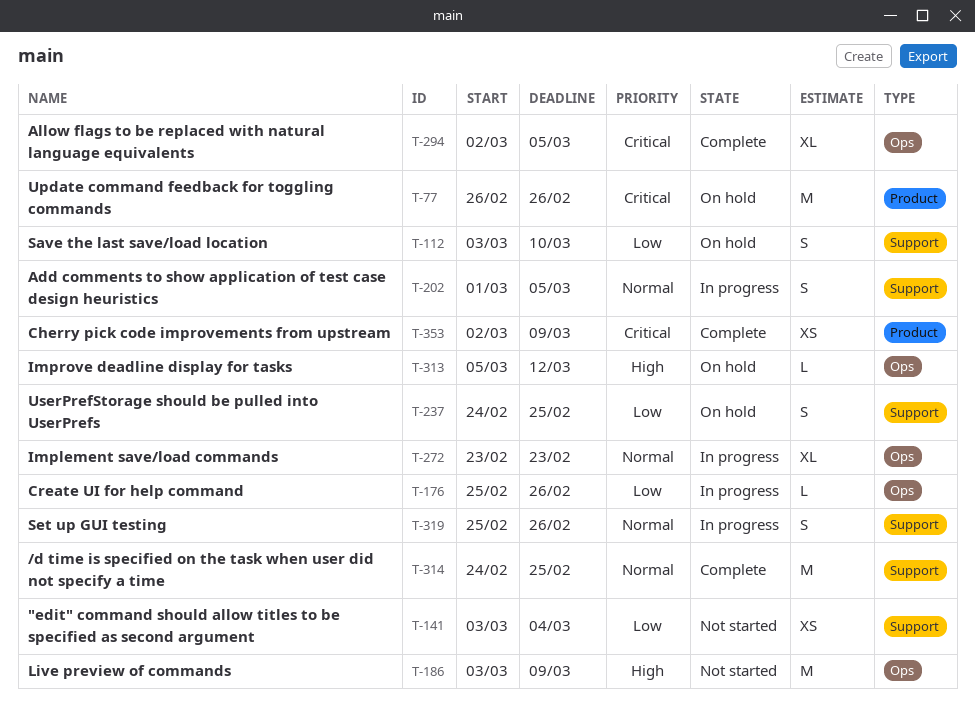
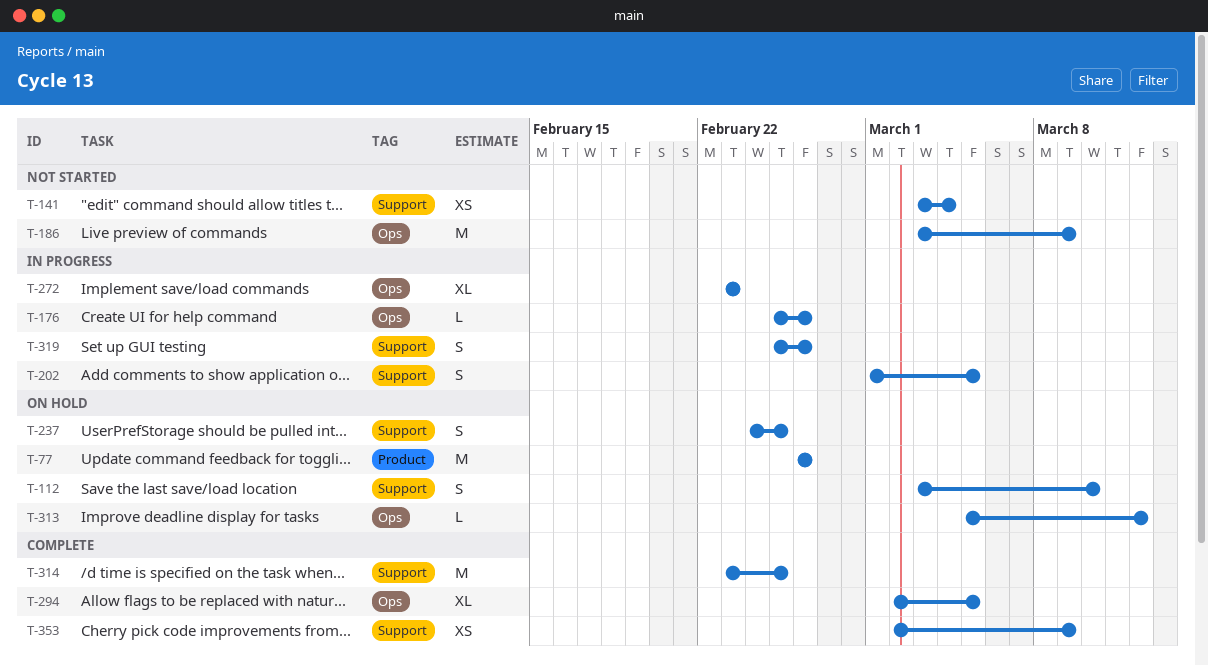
T-314, start: Feb 24 -> Feb 23
T-353, label: Product -> Support

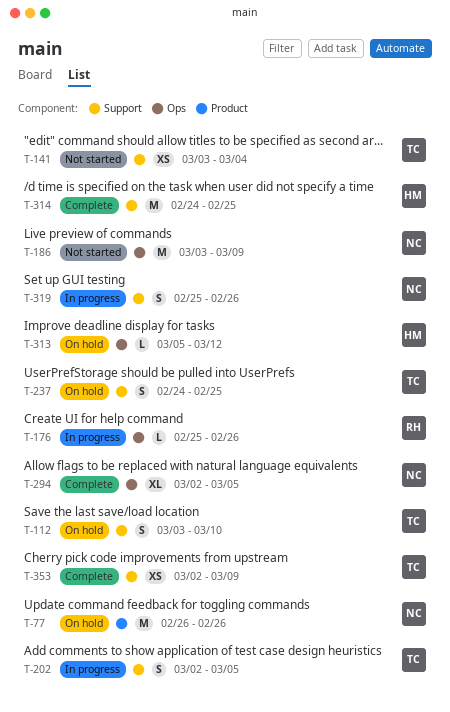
T-202, start: Mar 1 -> Mar 2
T-272: present -> none
T-314, start: Feb 23 -> Feb 24

